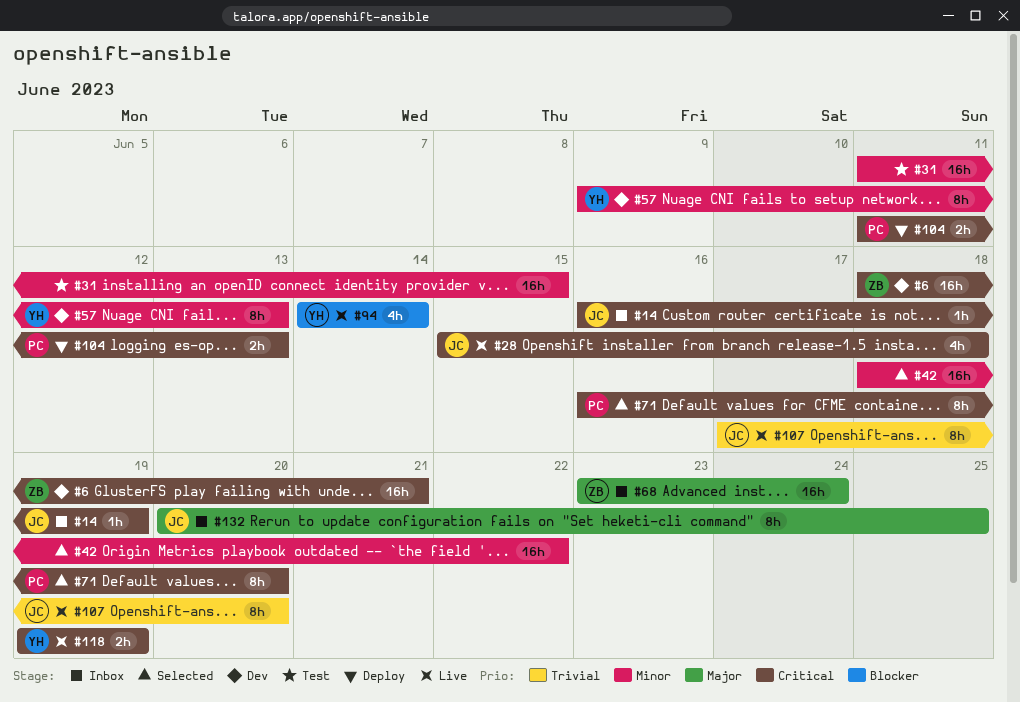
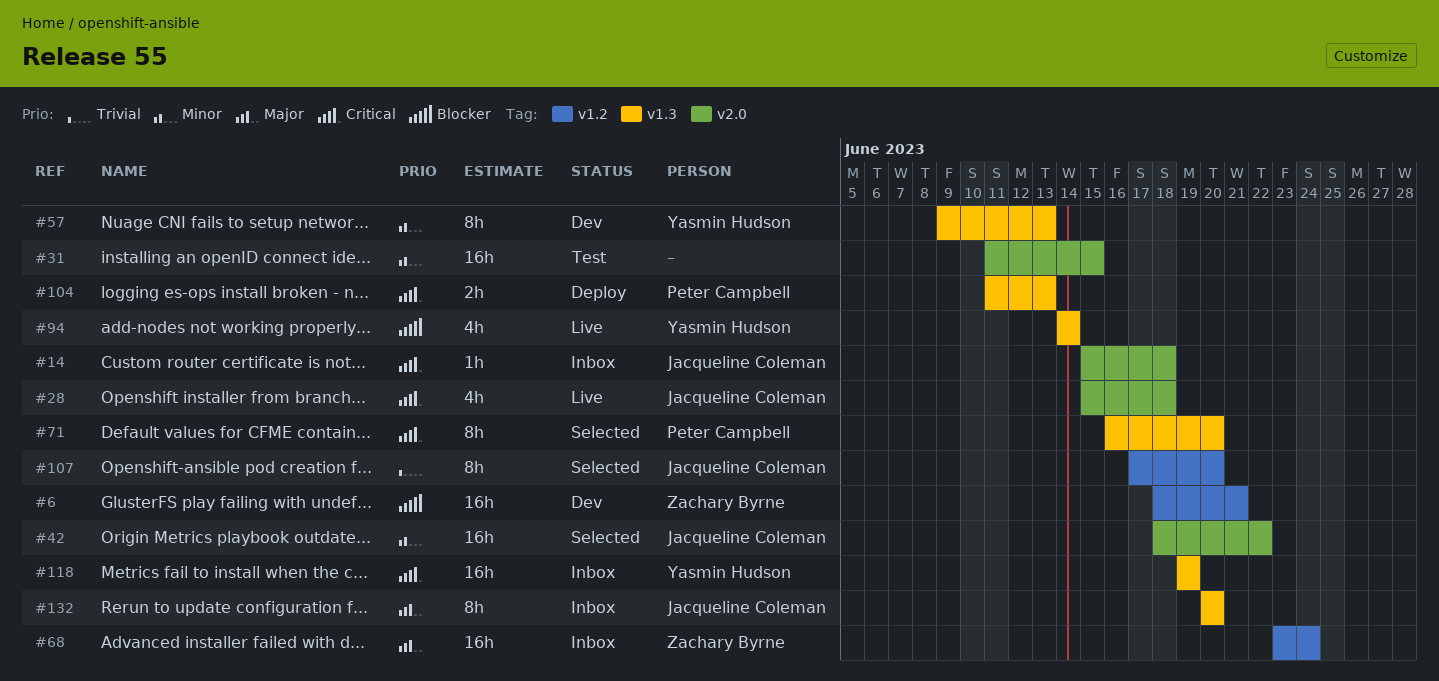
#6, priority: Critical -> Blocker
#14, start: Jun 16 -> Jun 15
#14, due: Jun 19 -> Jun 18
#42, owner: none -> Jacqueline Coleman
#107, status: Live -> Selected
#118, status: Live -> Inbox
#118, estimate: 2h -> 16h
#132, due: Jun 25 -> Jun 20

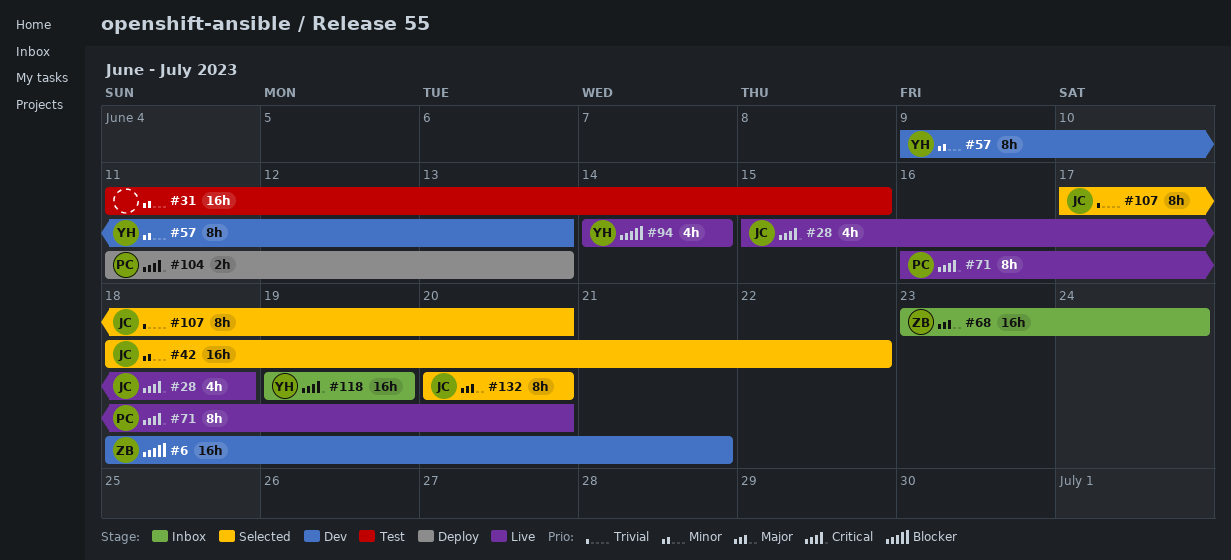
#14: present -> none
#71, status: Selected -> Live
#132, status: Inbox -> Selected

